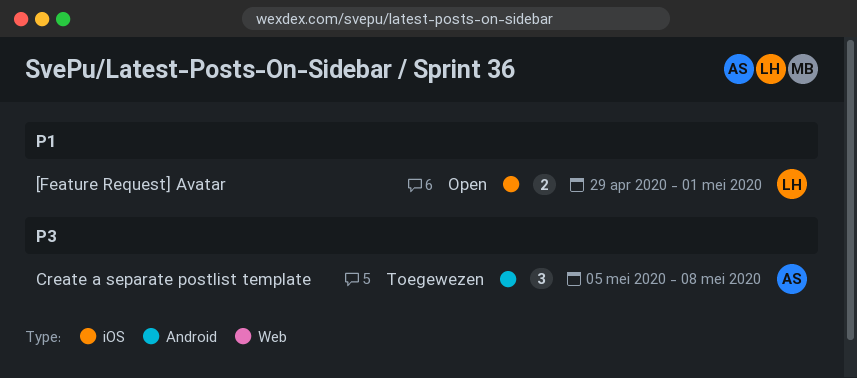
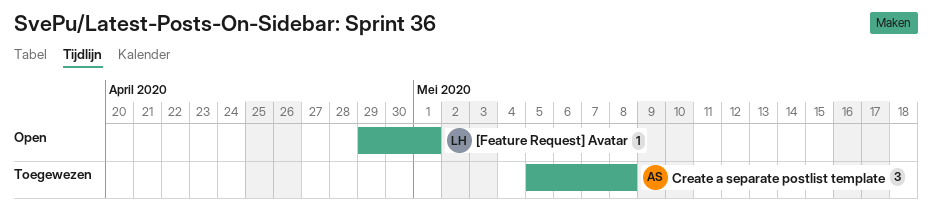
[Feature Request] Avatar, estimate: 2 -> 1

